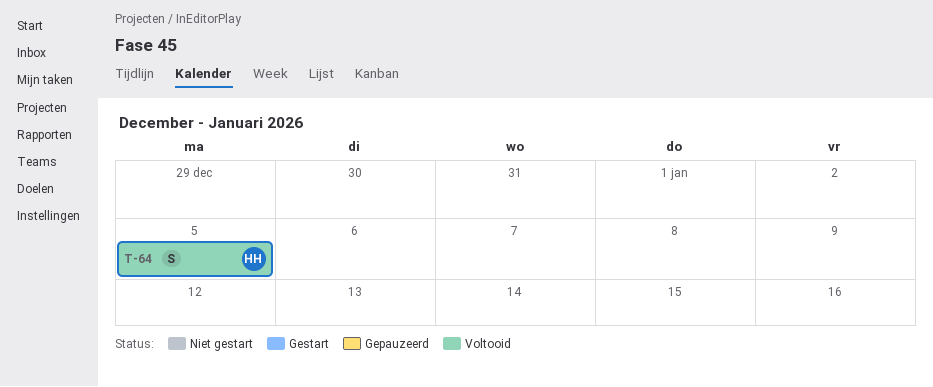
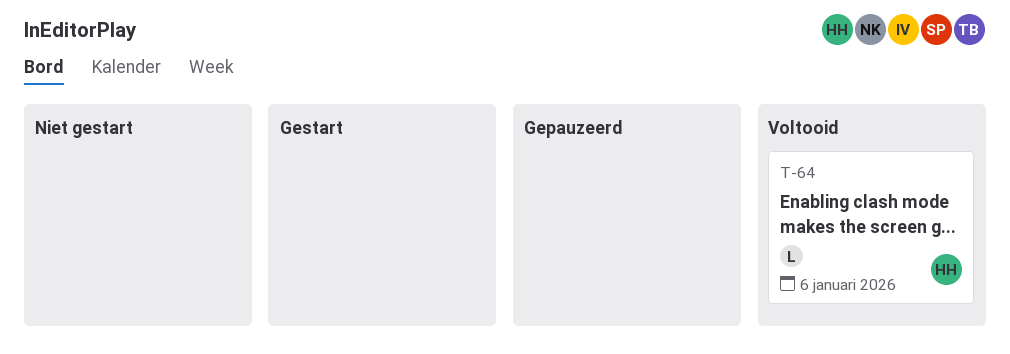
T-64, estimate: S -> L
T-64, due: Jan 5 -> Jan 6

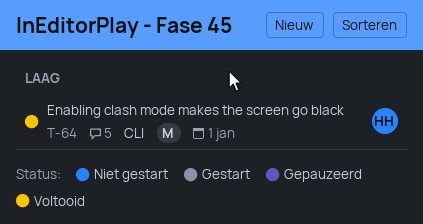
T-64, estimate: L -> M
T-64, due: Jan 6 -> Jan 1

